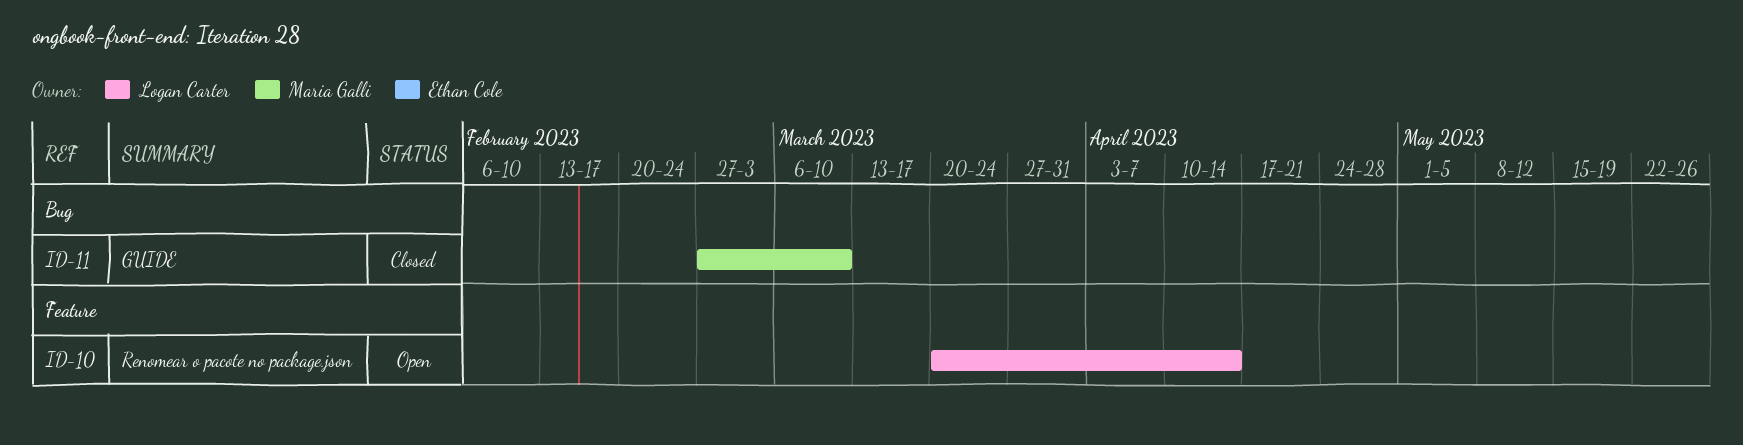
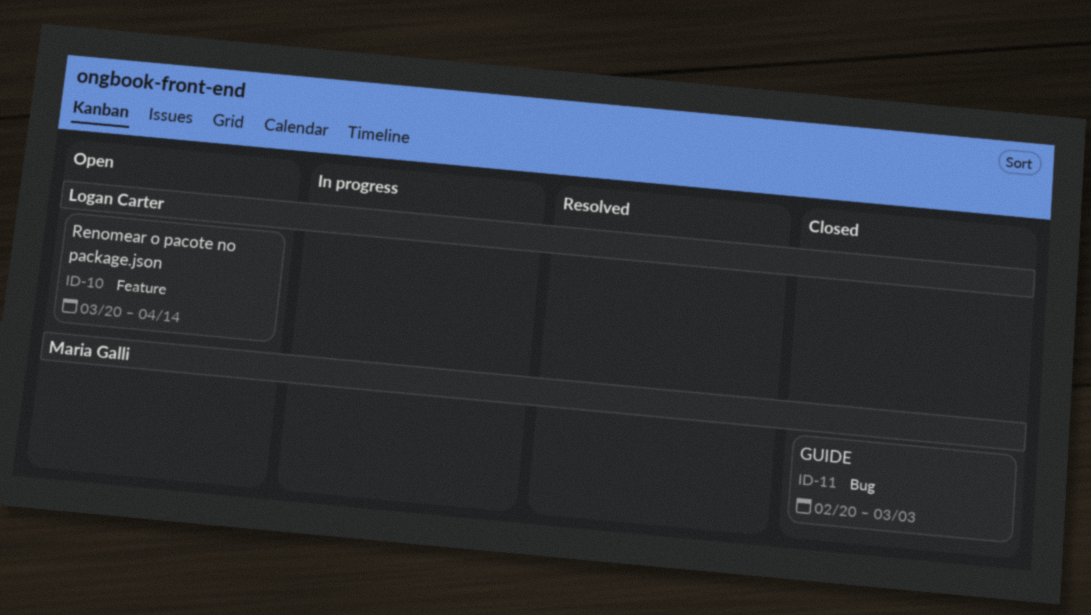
ID-11, start: Feb 27 -> Feb 20
ID-11, due: Mar 10 -> Mar 3

